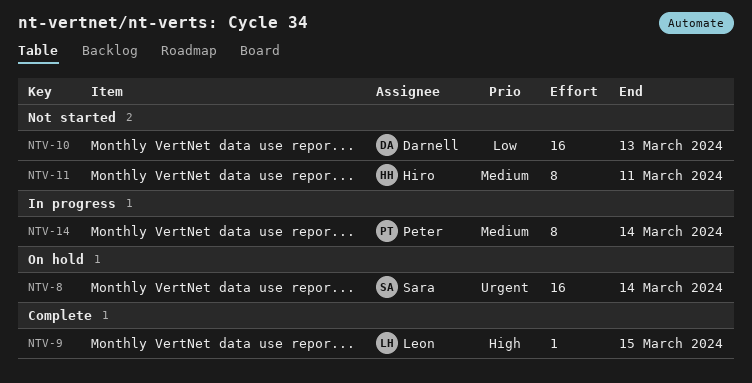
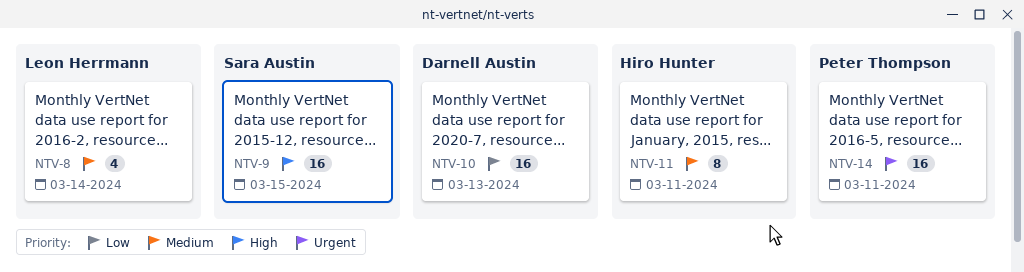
NTV-8, owner: Sara Austin -> Leon Herrmann
NTV-8, priority: Urgent -> Medium
NTV-8, estimate: 16 -> 4
NTV-9, owner: Leon Herrmann -> Sara Austin
NTV-9, estimate: 1 -> 16
NTV-14, priority: Medium -> Urgent
NTV-14, estimate: 8 -> 16
NTV-14, due: Mar 14 -> Mar 11

